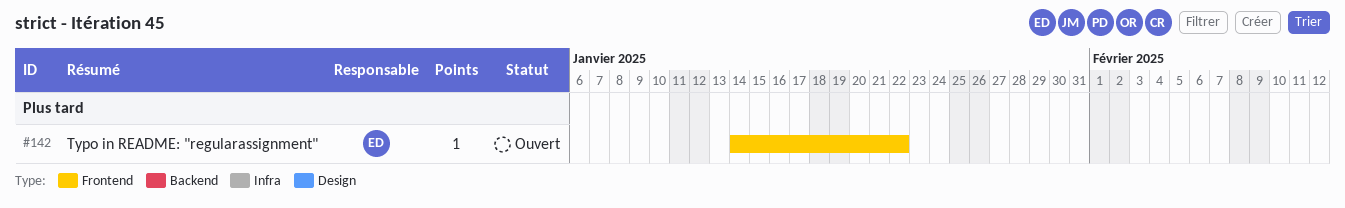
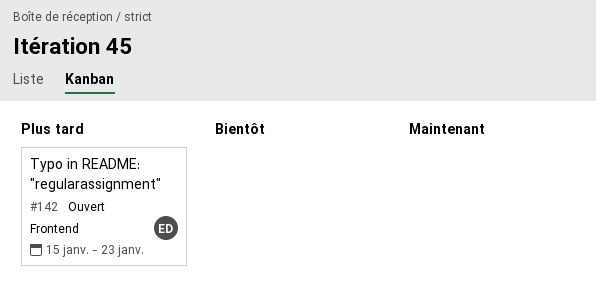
#142, start: Jan 14 -> Jan 15
#142, due: Jan 22 -> Jan 23

